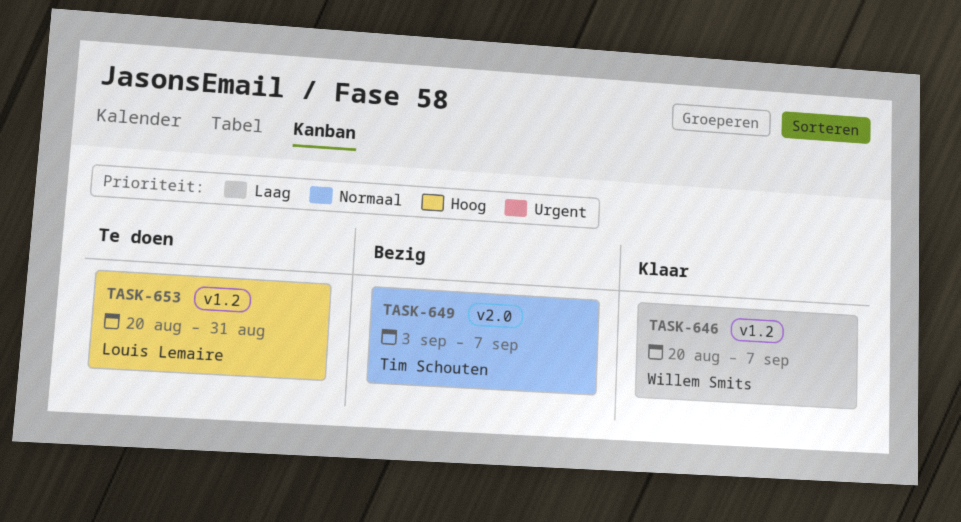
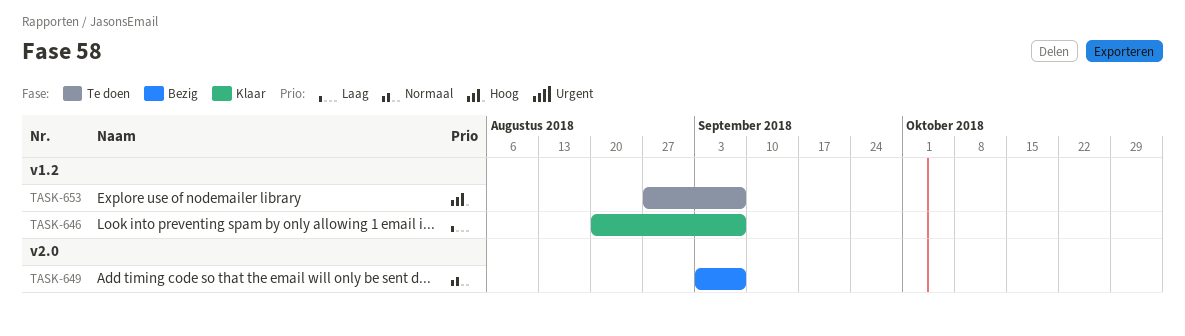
TASK-653, start: Aug 20 -> Aug 27
TASK-653, due: Aug 31 -> Sep 7

